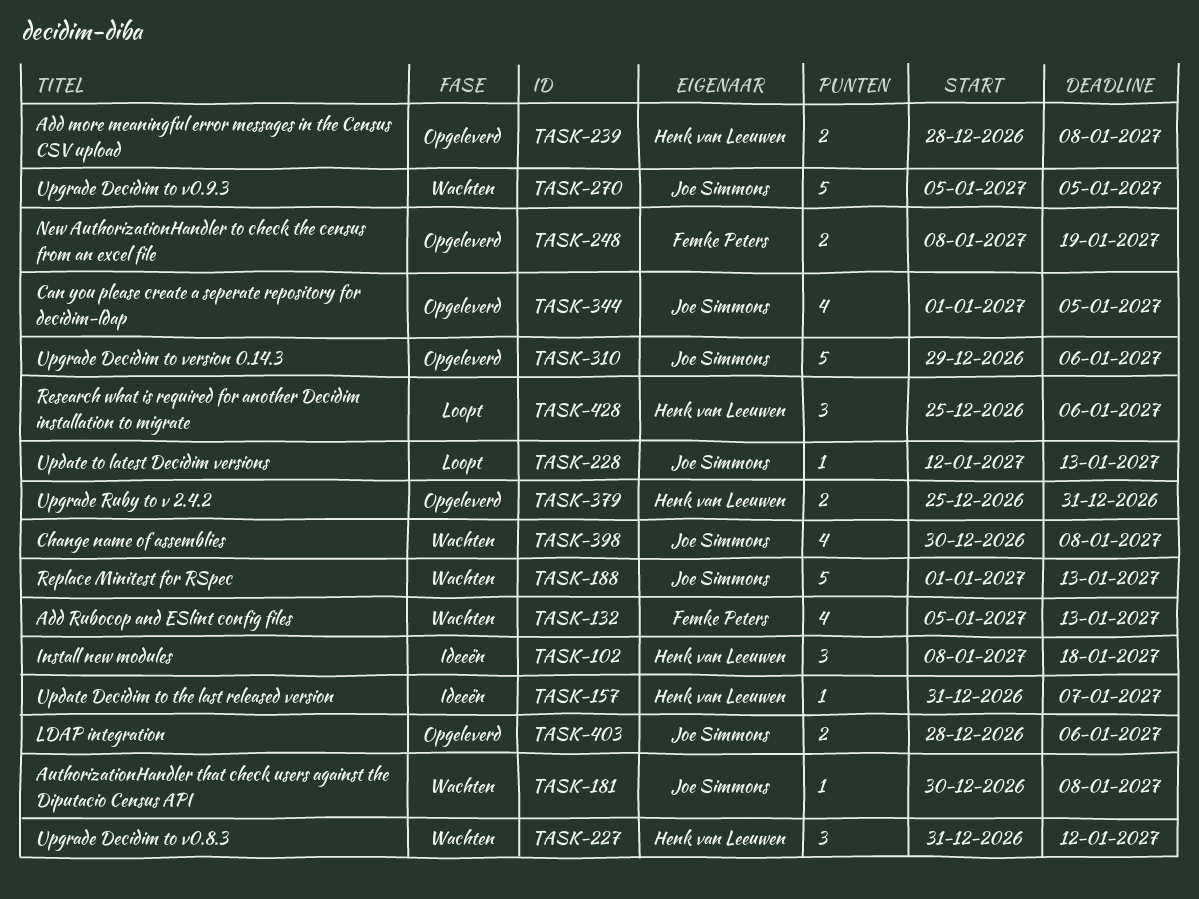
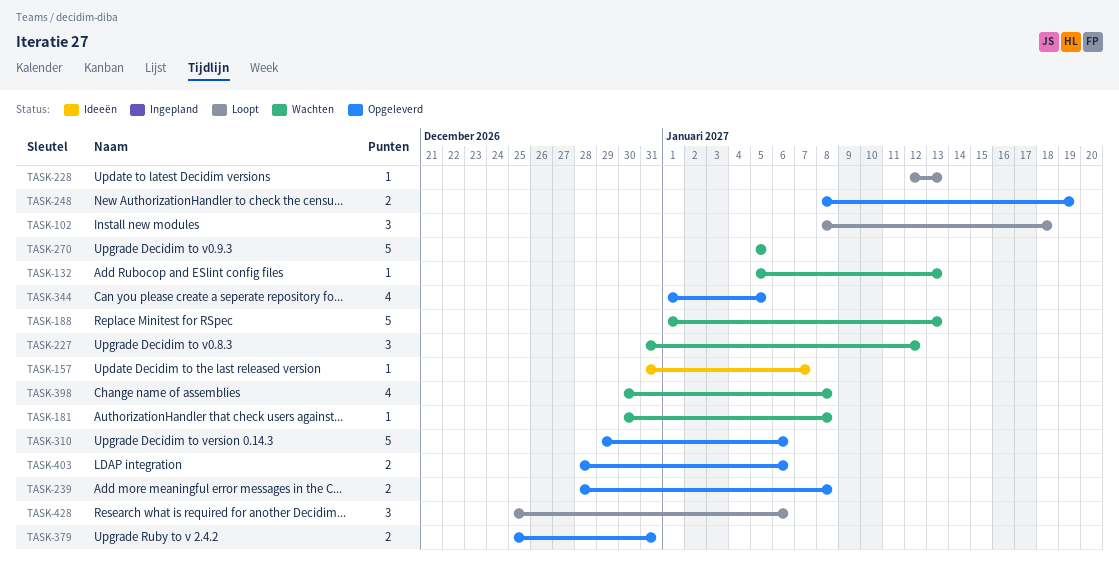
TASK-102, status: Ideeën -> Loopt
TASK-132, estimate: 4 -> 1

